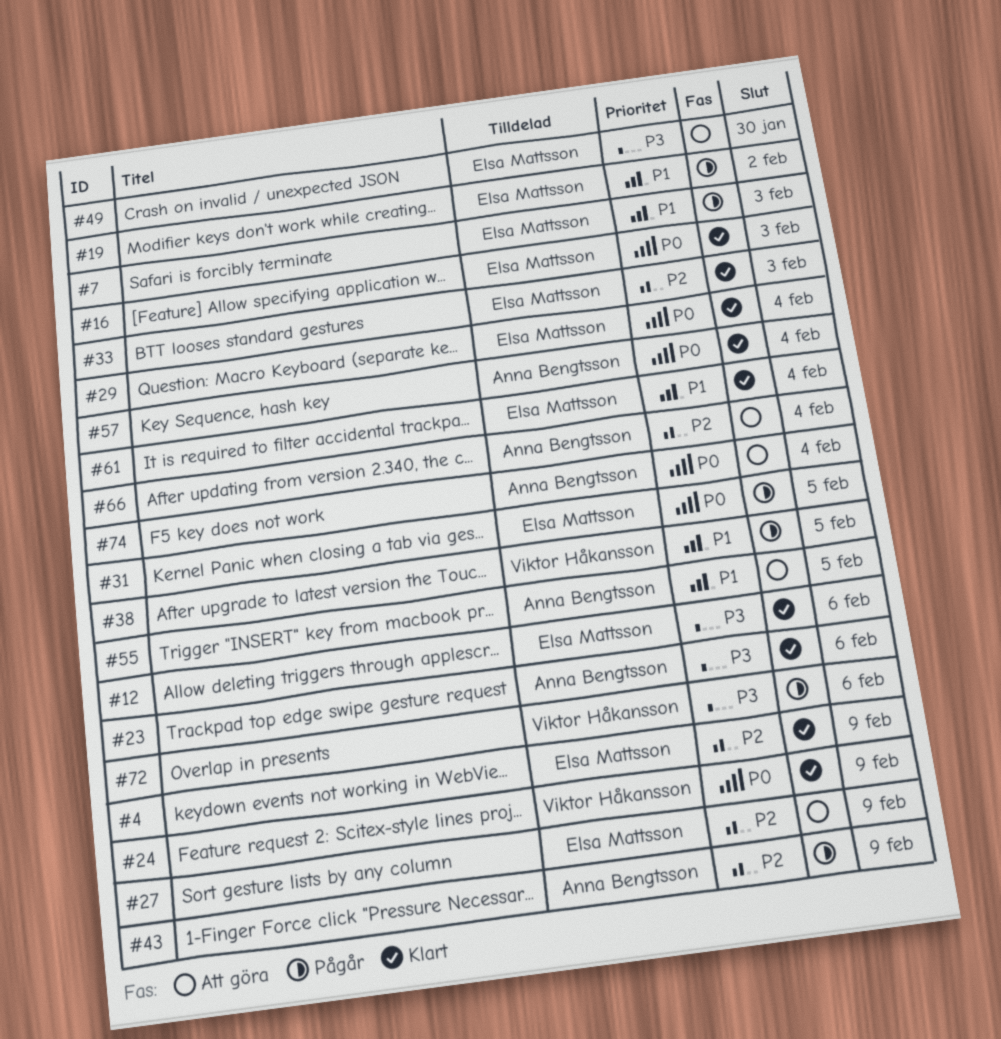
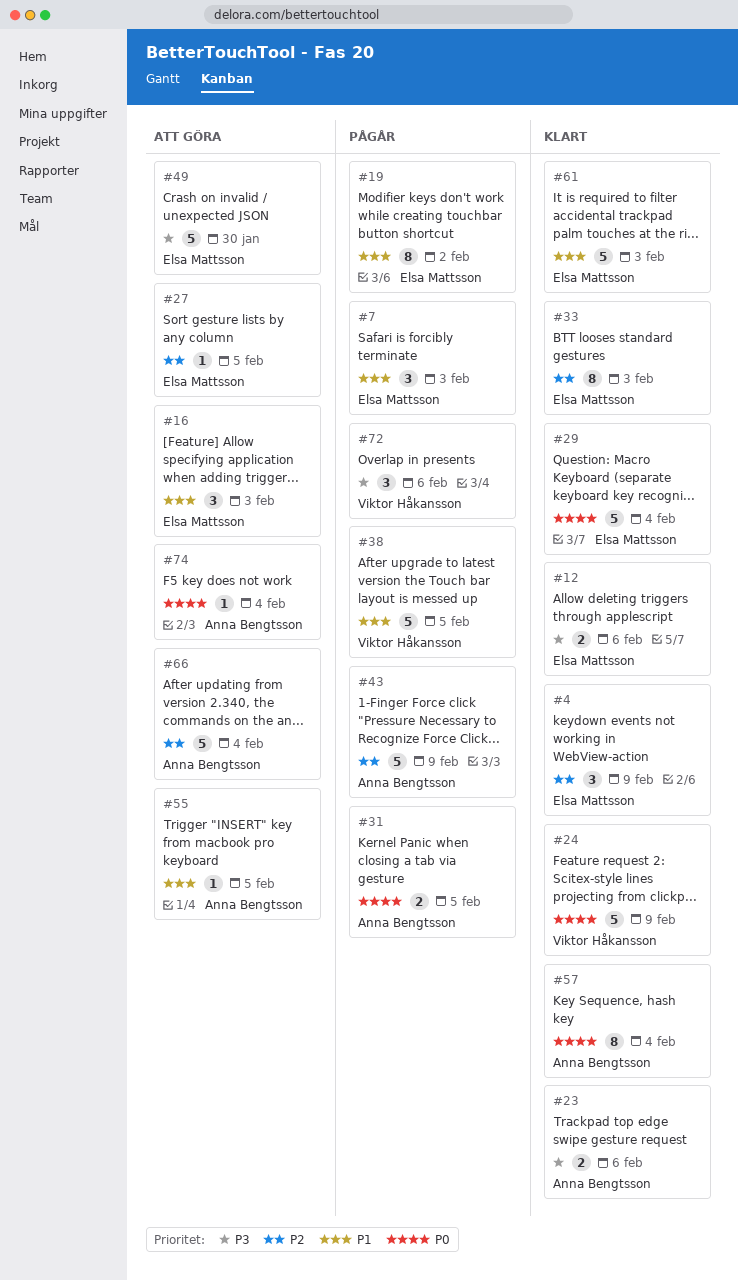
#16, status: Klart -> Att göra
#16, priority: P0 -> P1
#27, due: Feb 9 -> Feb 5
#31, owner: Elsa Mattsson -> Anna Bengtsson
#61, due: Feb 4 -> Feb 3

